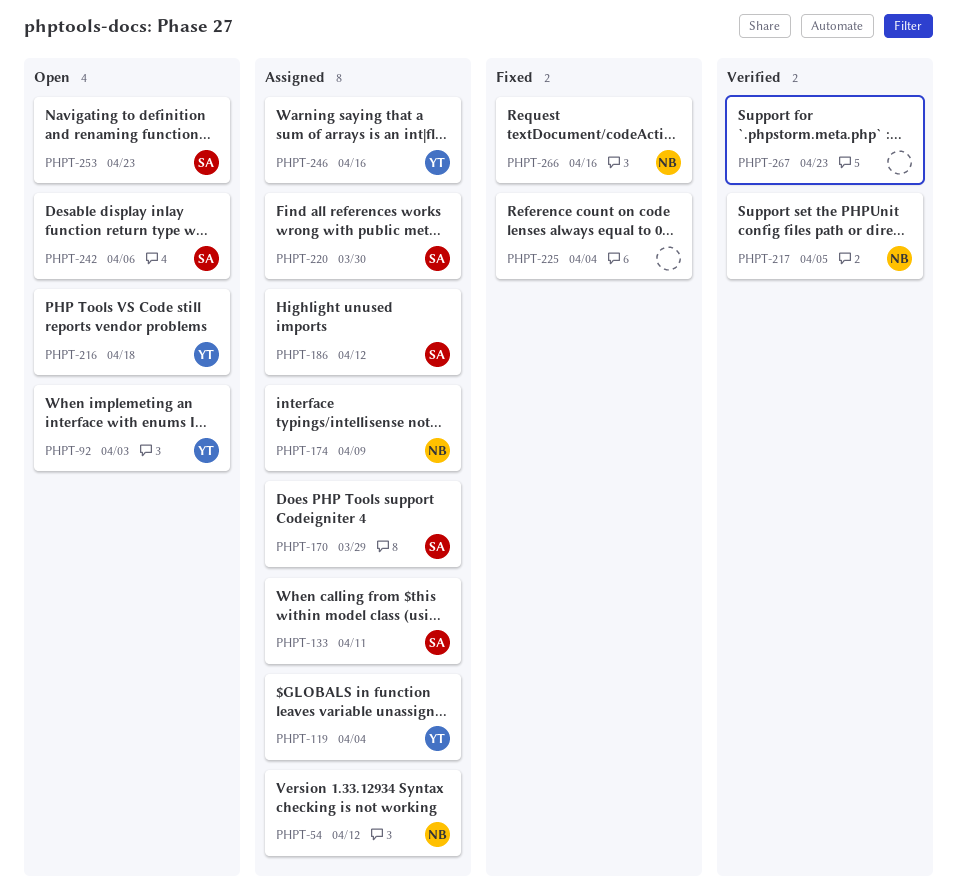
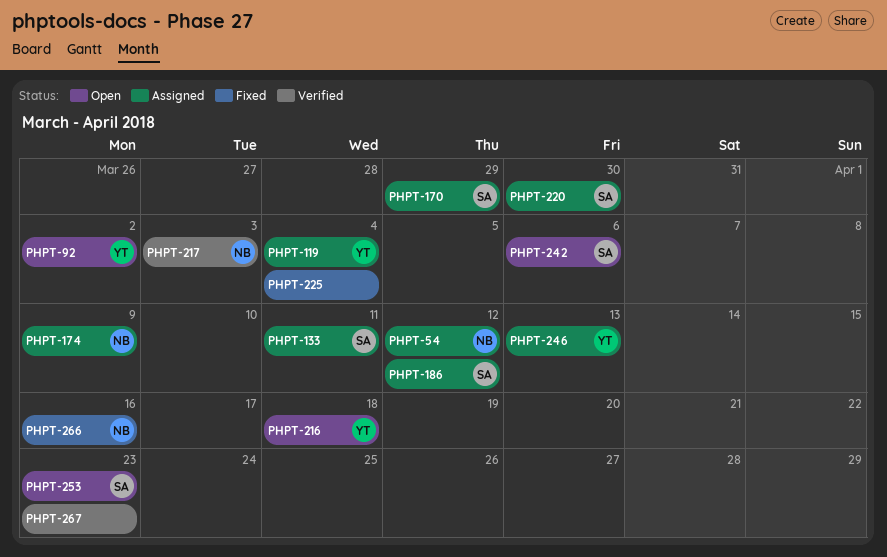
PHPT-92, due: Apr 3 -> Apr 2
PHPT-217, due: Apr 5 -> Apr 3
PHPT-246, due: Apr 16 -> Apr 13

